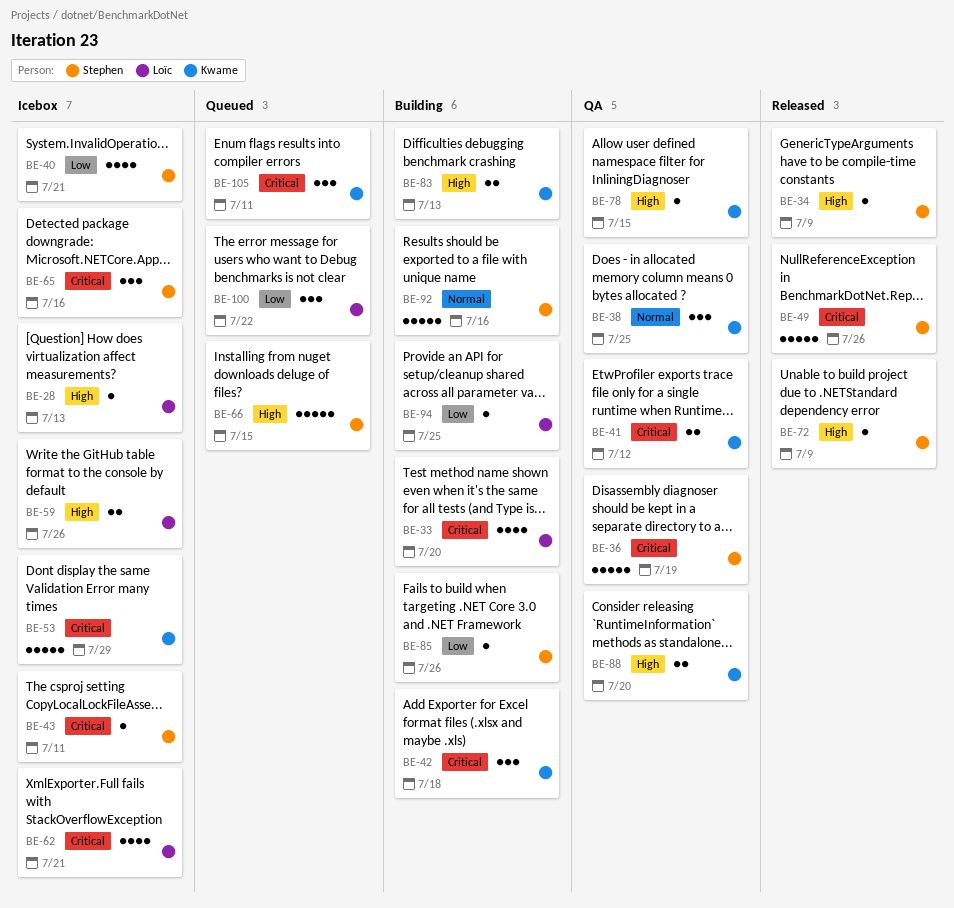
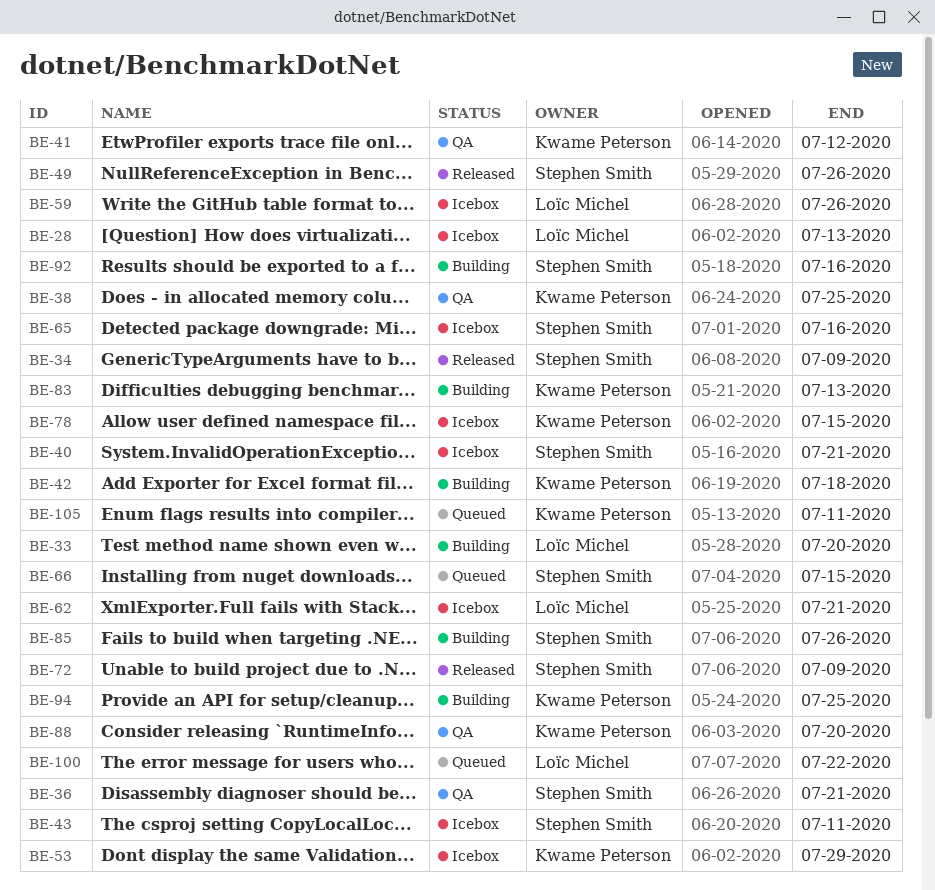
BE-36, due: Jul 19 -> Jul 21
BE-78, status: QA -> Icebox
BE-94, owner: Loïc Michel -> Kwame Peterson

